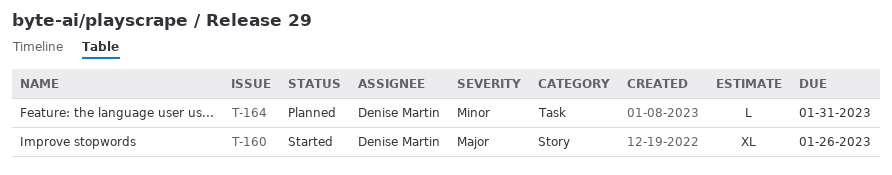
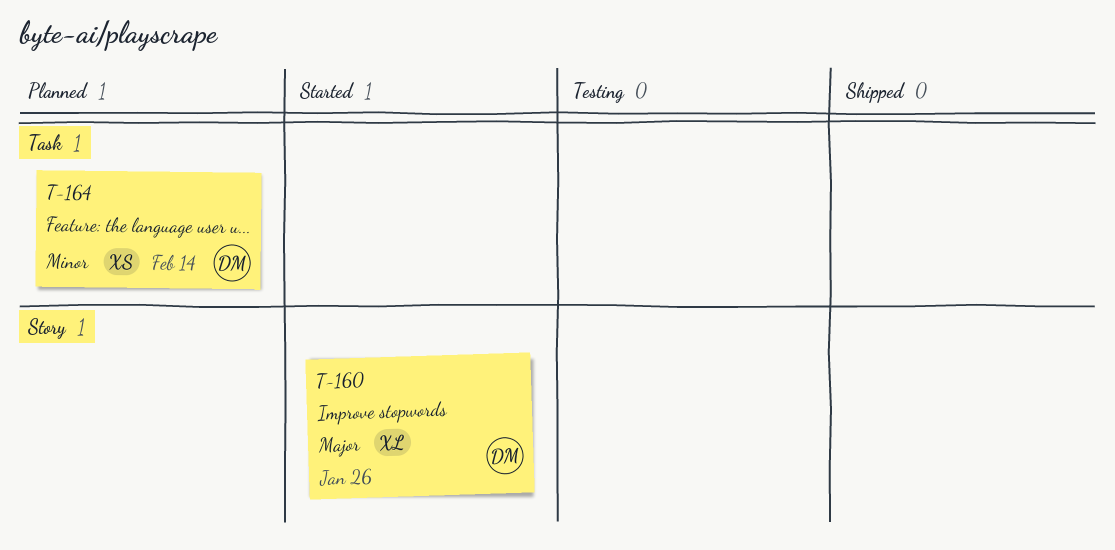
T-164, estimate: L -> XS
T-164, due: Jan 31 -> Feb 14

